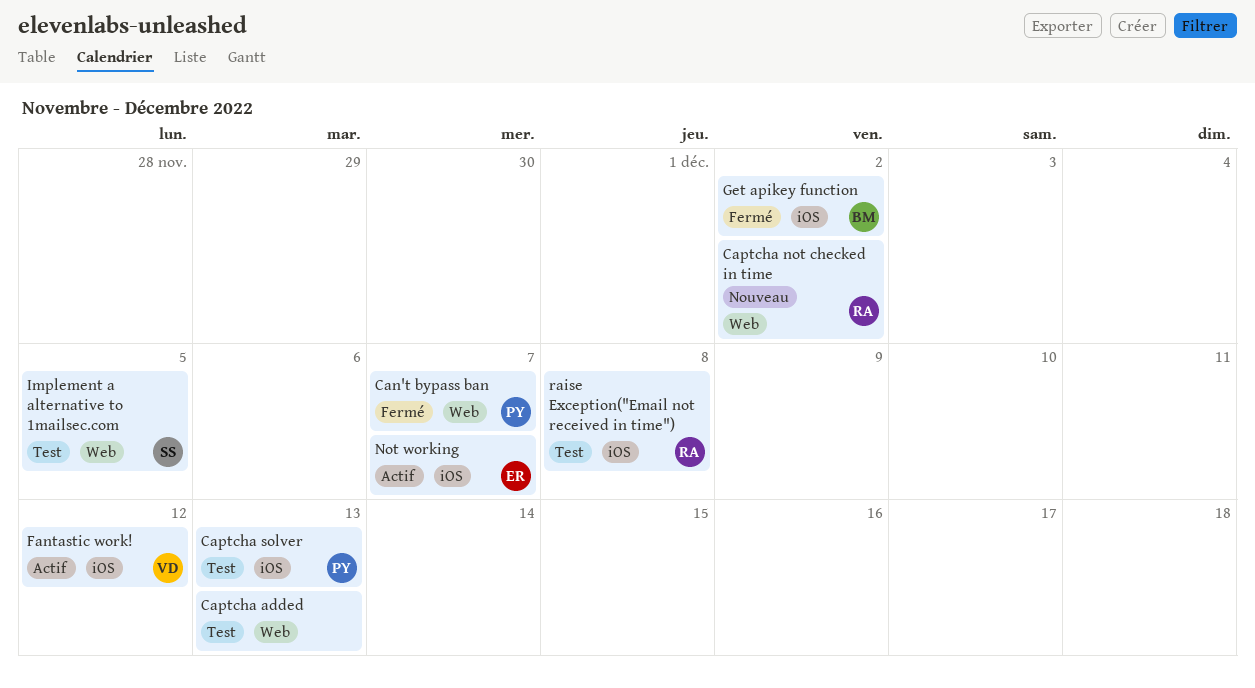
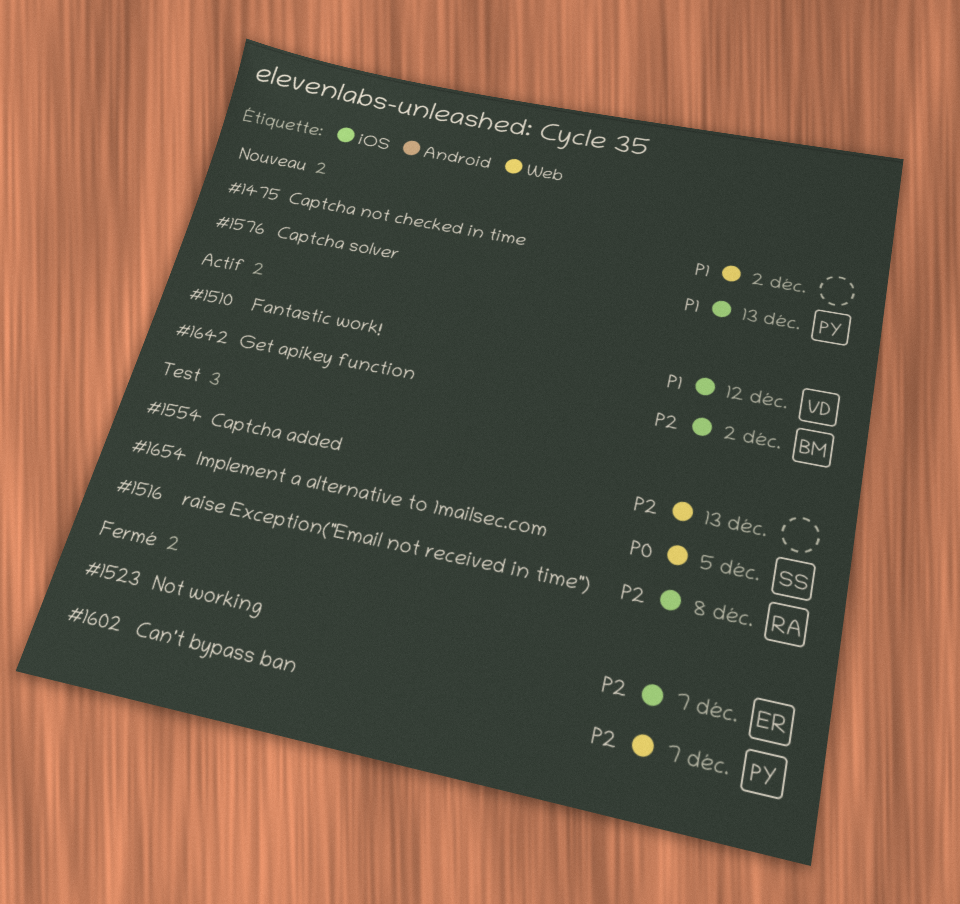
Captcha not checked in time, owner: RA -> none
Captcha solver, status: Test -> Nouveau
Get apikey function, status: Fermé -> Actif
Not working, status: Actif -> Fermé

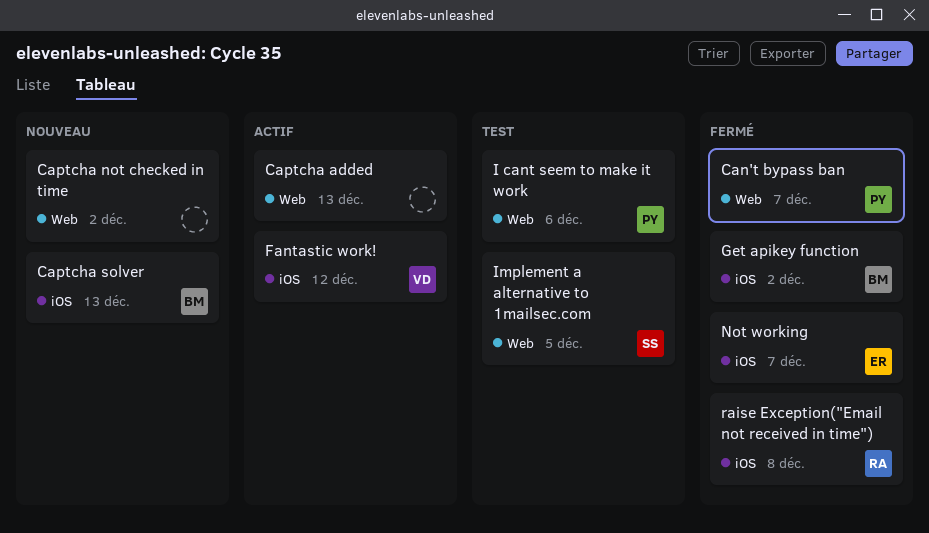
Captcha added, status: Test -> Actif
Captcha solver, owner: PY -> BM
Get apikey function, status: Actif -> Fermé
I cant seem to make it work: none -> present
raise Exception("Email not received in time"), status: Test -> Fermé

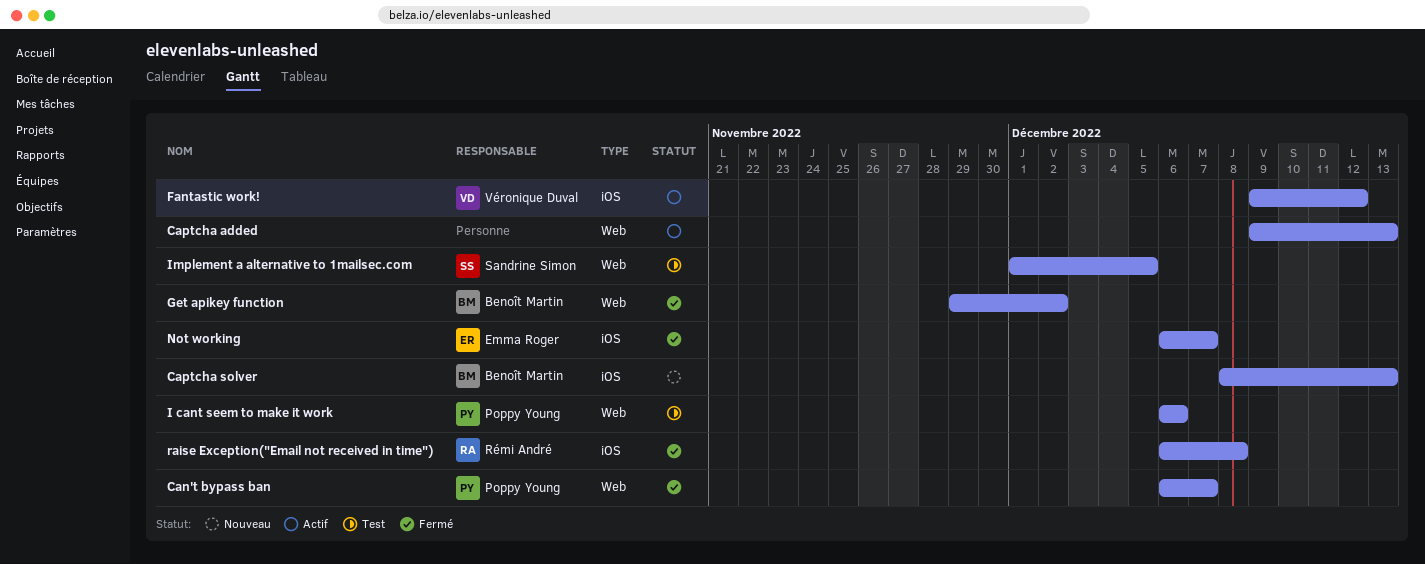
Captcha not checked in time: present -> none
Get apikey function, label: iOS -> Web

